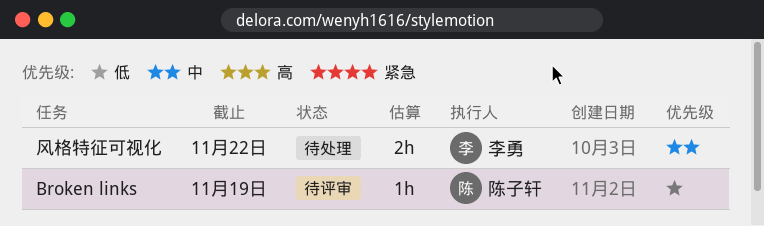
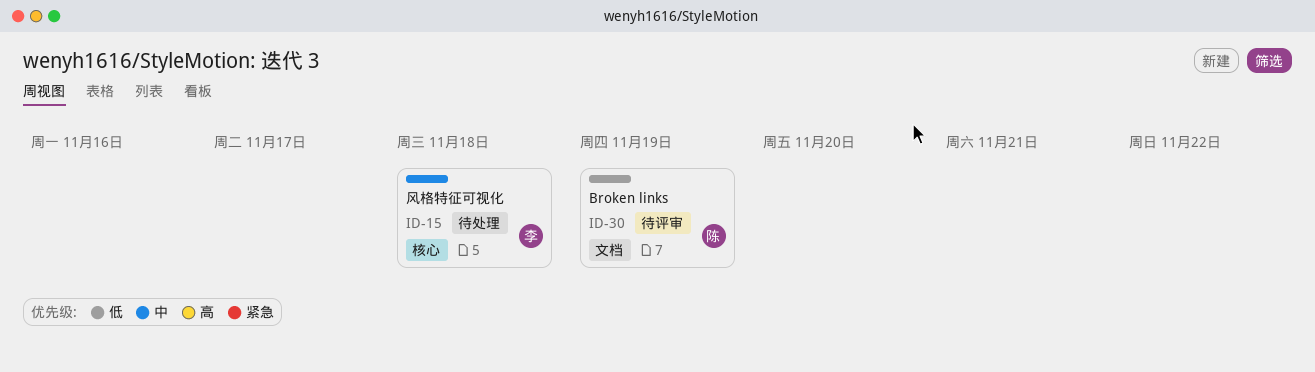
风格特征可视化, due: Nov 22 -> Nov 18

